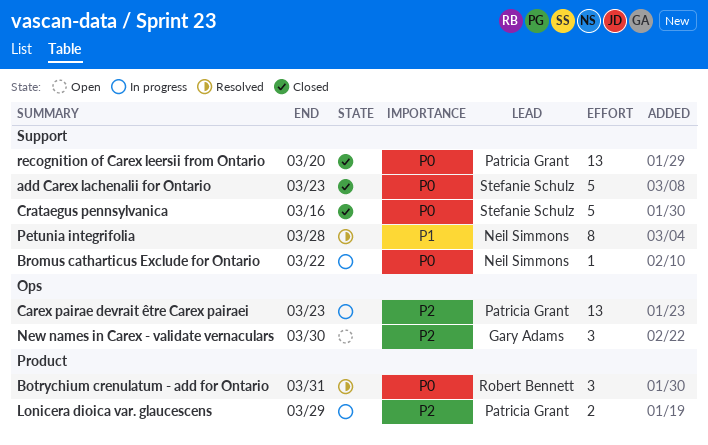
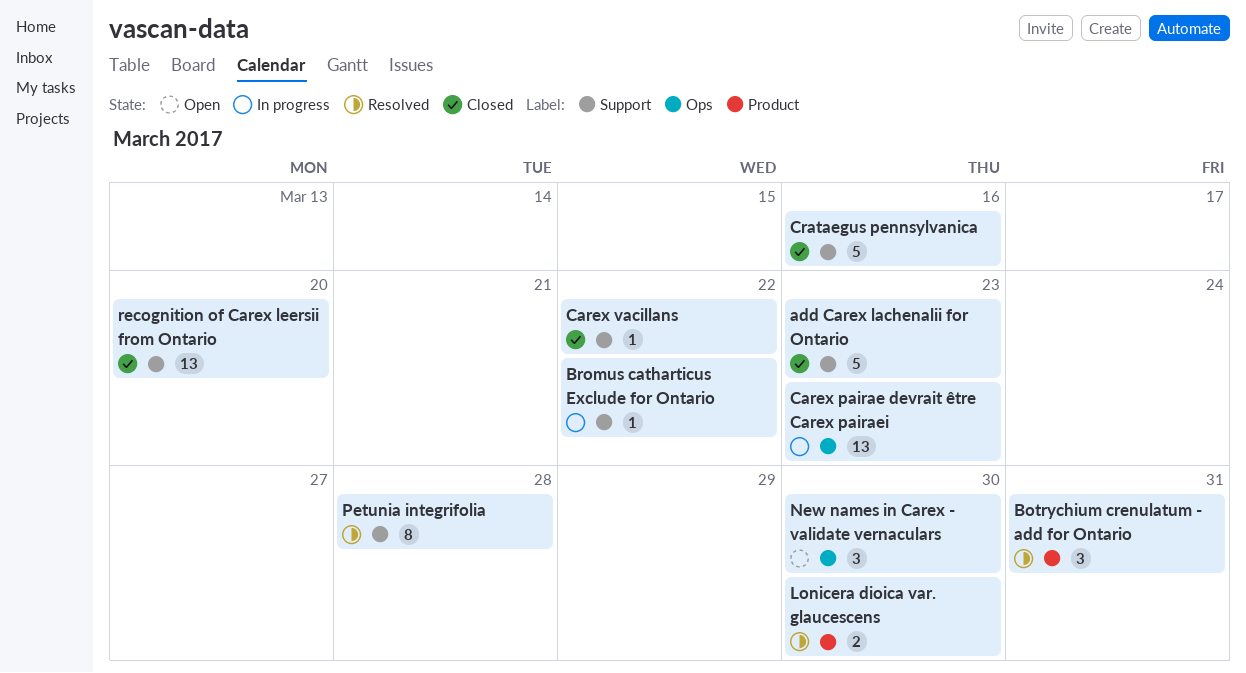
Carex vacillans: none -> present
Lonicera dioica var. glaucescens, status: In progress -> Resolved
Lonicera dioica var. glaucescens, due: Mar 29 -> Mar 30

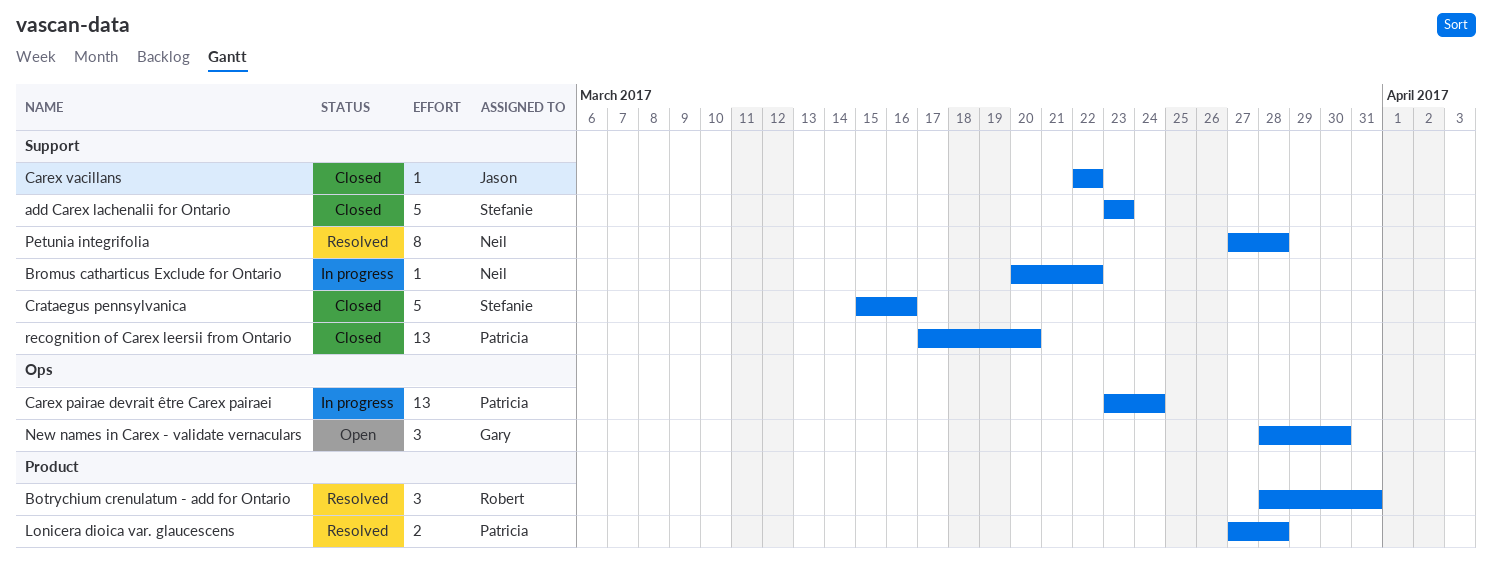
Carex pairae devrait être Carex pairaei, due: Mar 23 -> Mar 24
Lonicera dioica var. glaucescens, due: Mar 30 -> Mar 28

